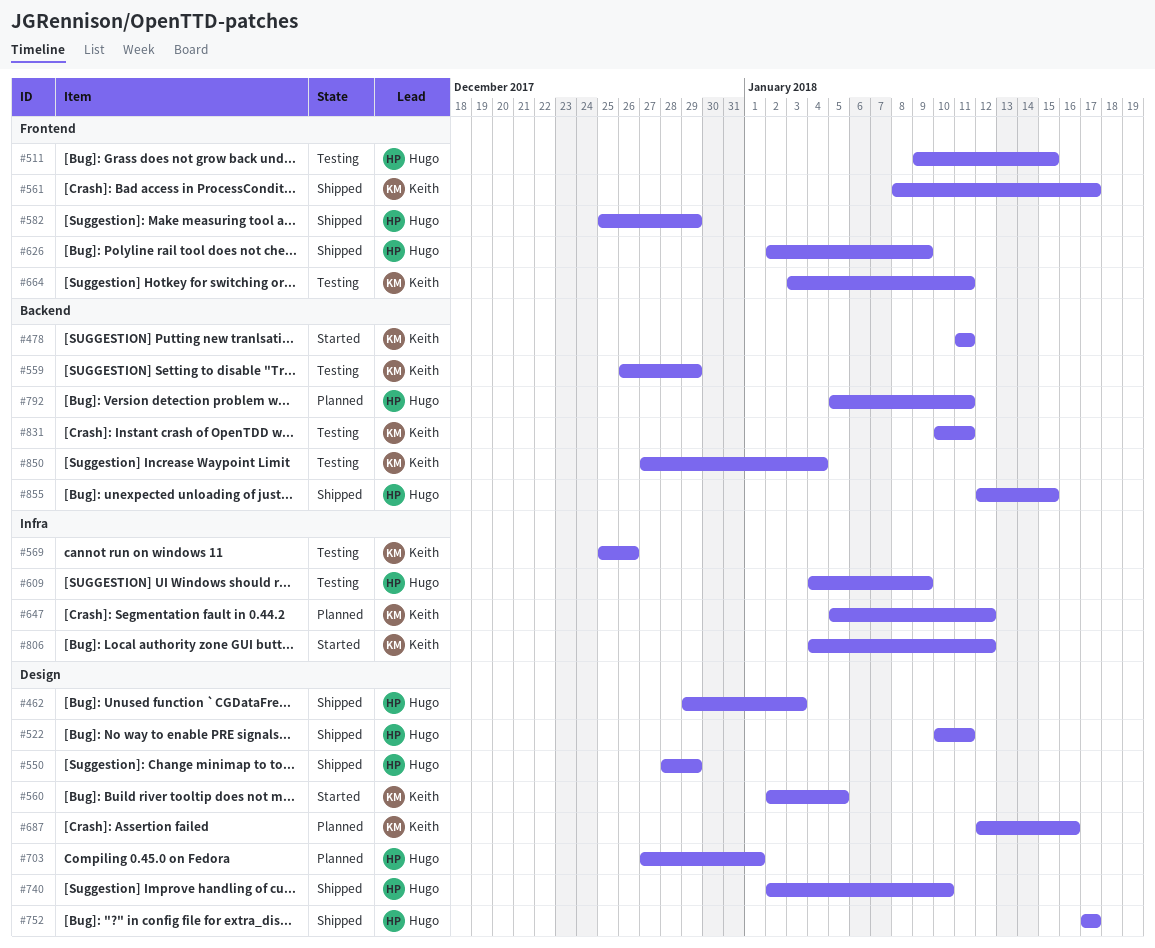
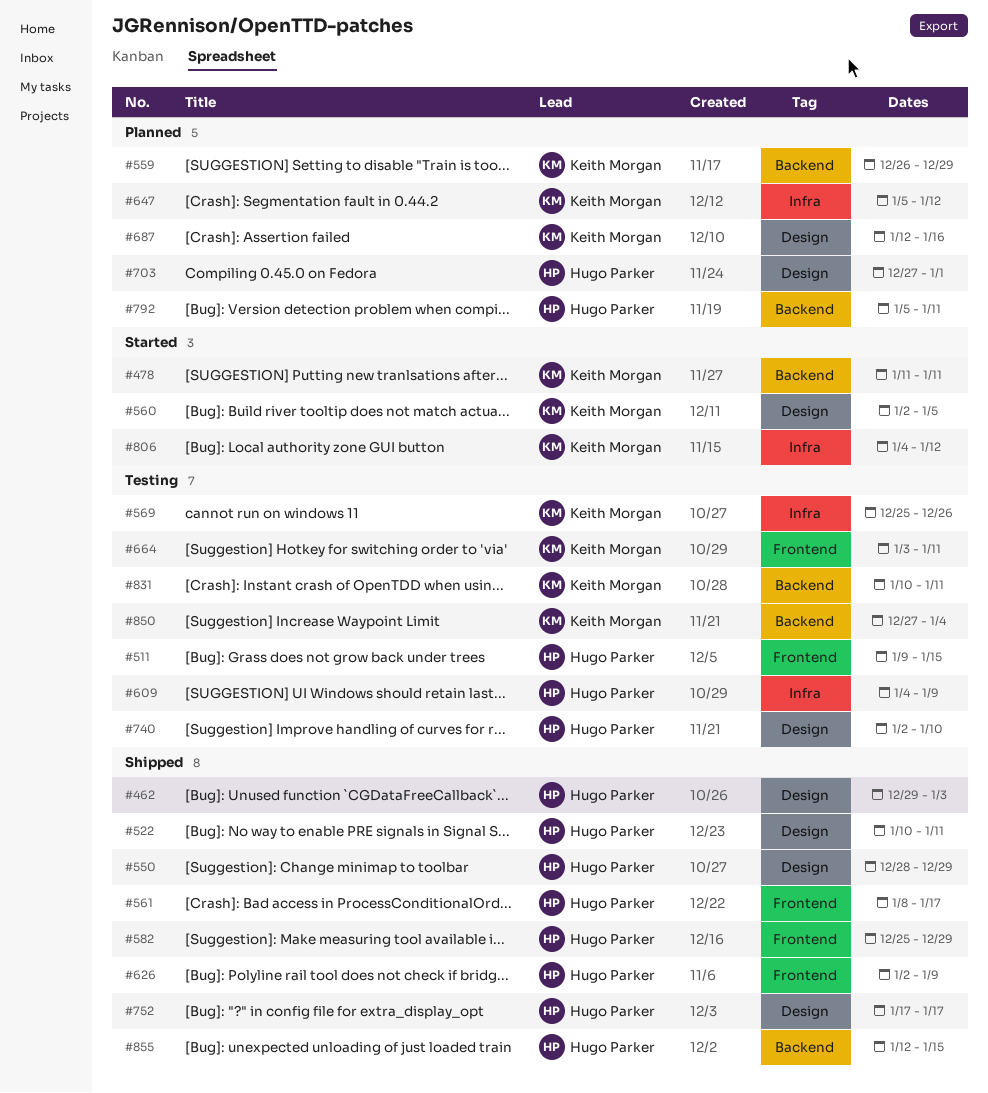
#559, status: Testing -> Planned
#561, owner: Keith Morgan -> Hugo Parker
#740, status: Shipped -> Testing

